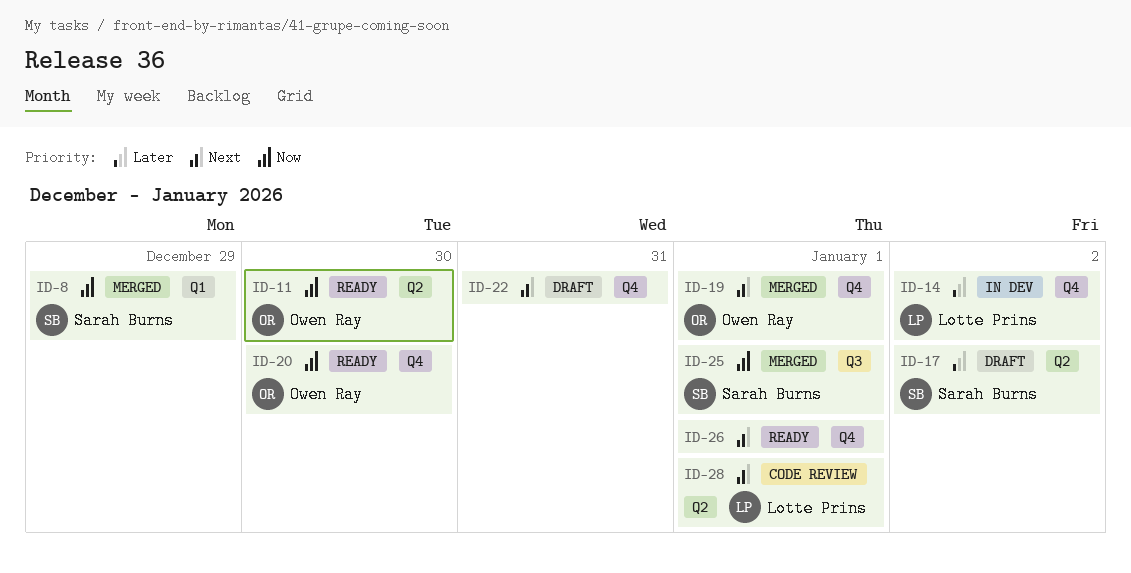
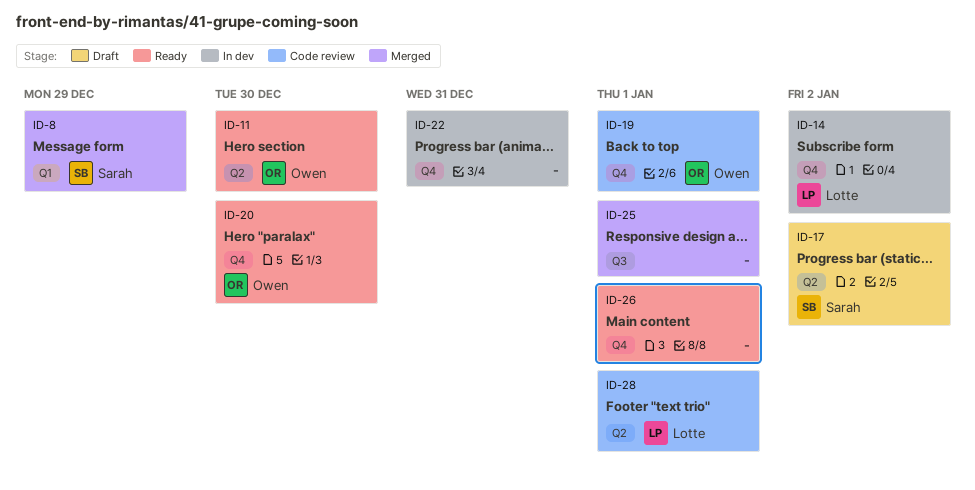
ID-19, status: Merged -> Code review
ID-22, status: Draft -> In dev
ID-25, owner: Sarah Burns -> none

